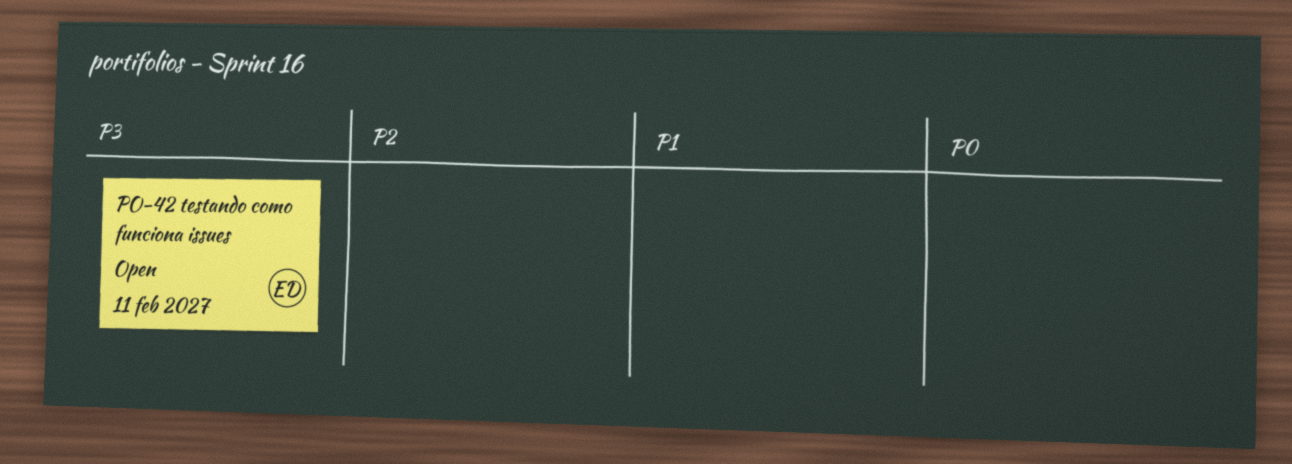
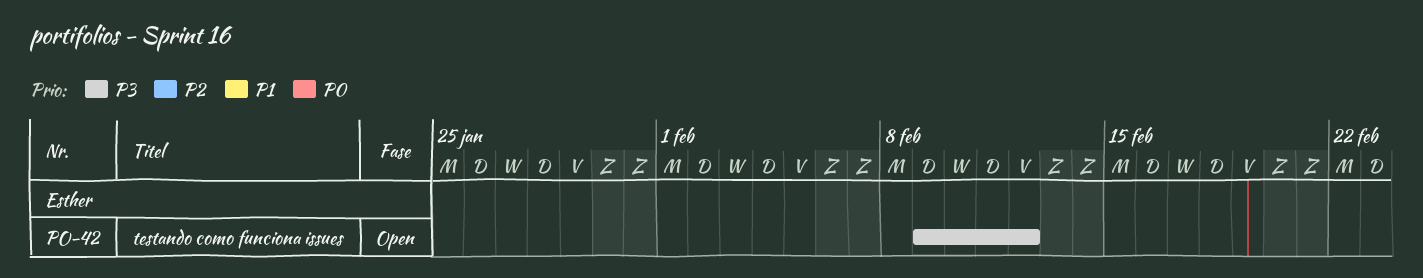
PO-42, due: Feb 11 -> Feb 12

